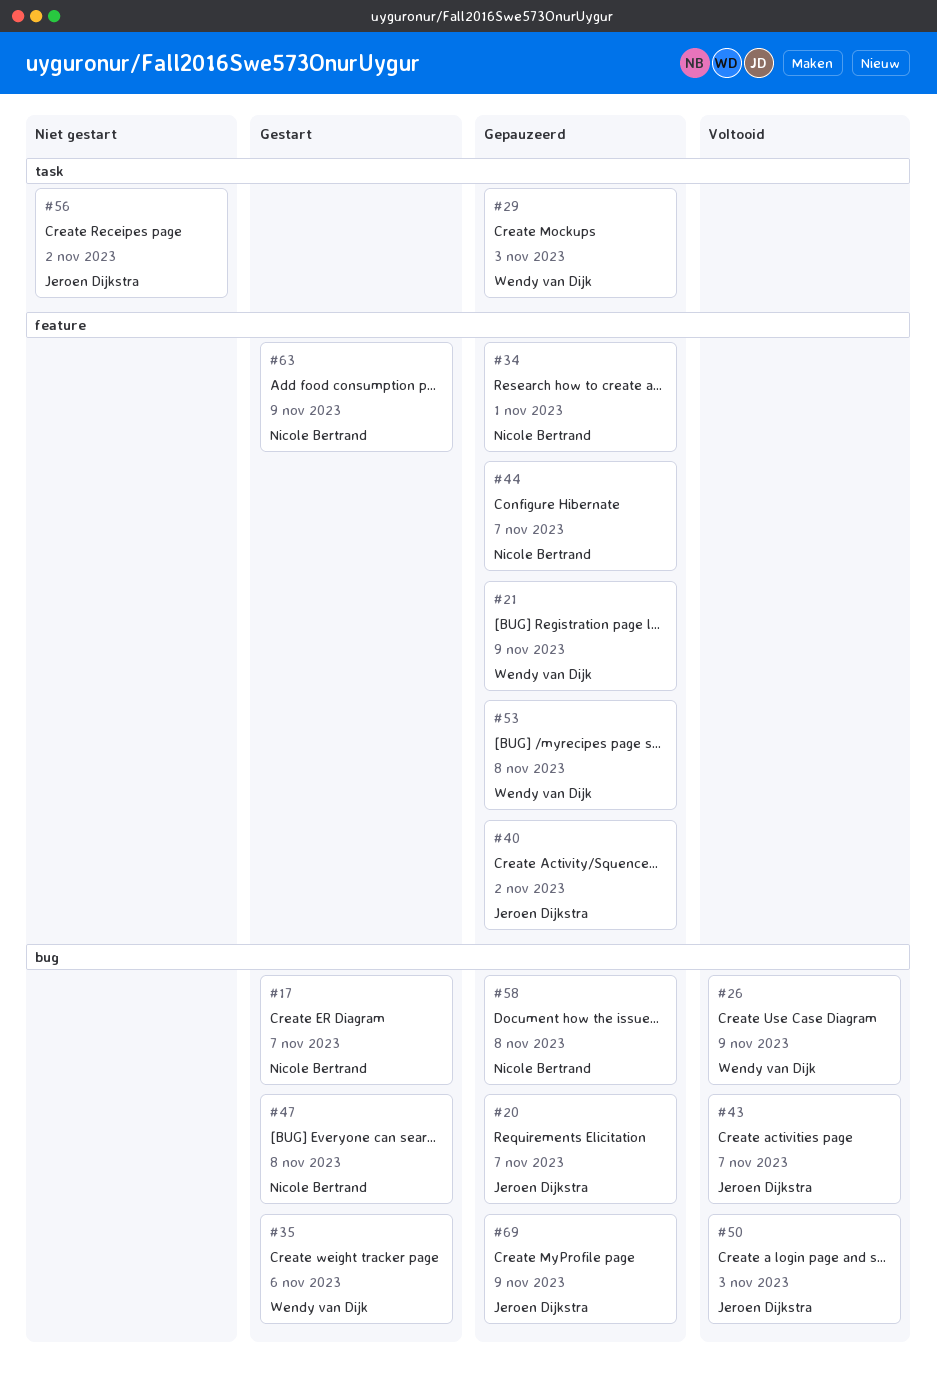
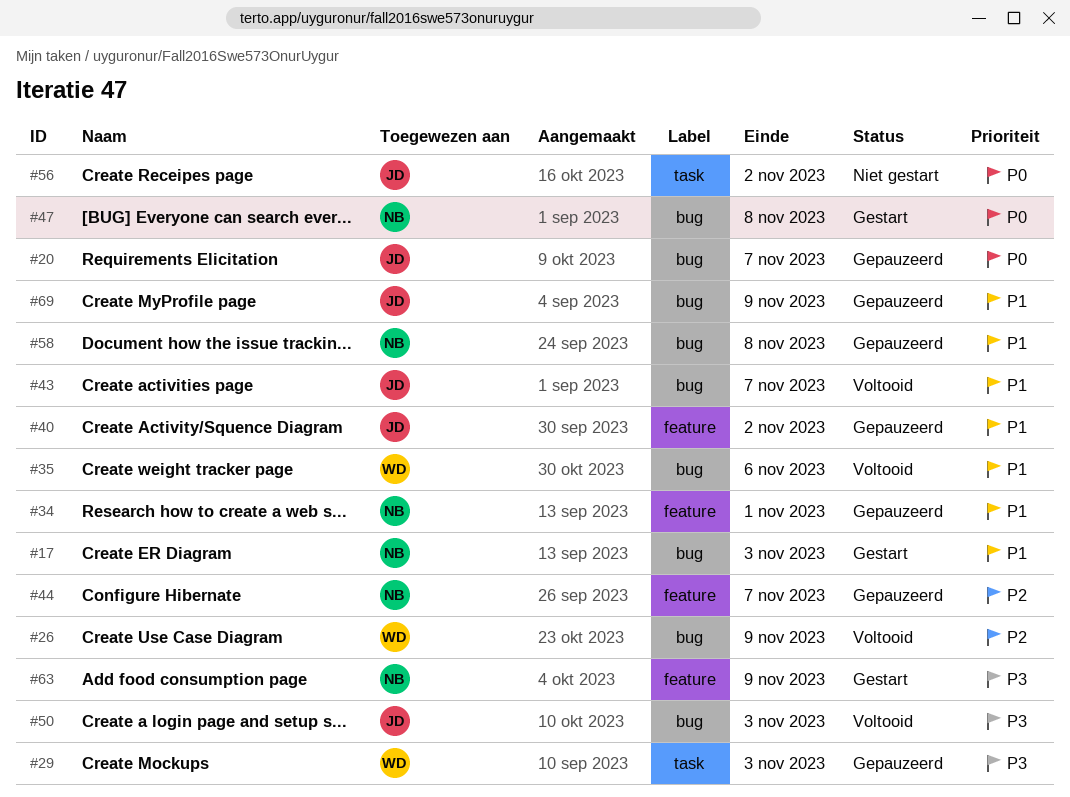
#17, due: Nov 7 -> Nov 3
#21: present -> none
#35, status: Gestart -> Voltooid
#53: present -> none

